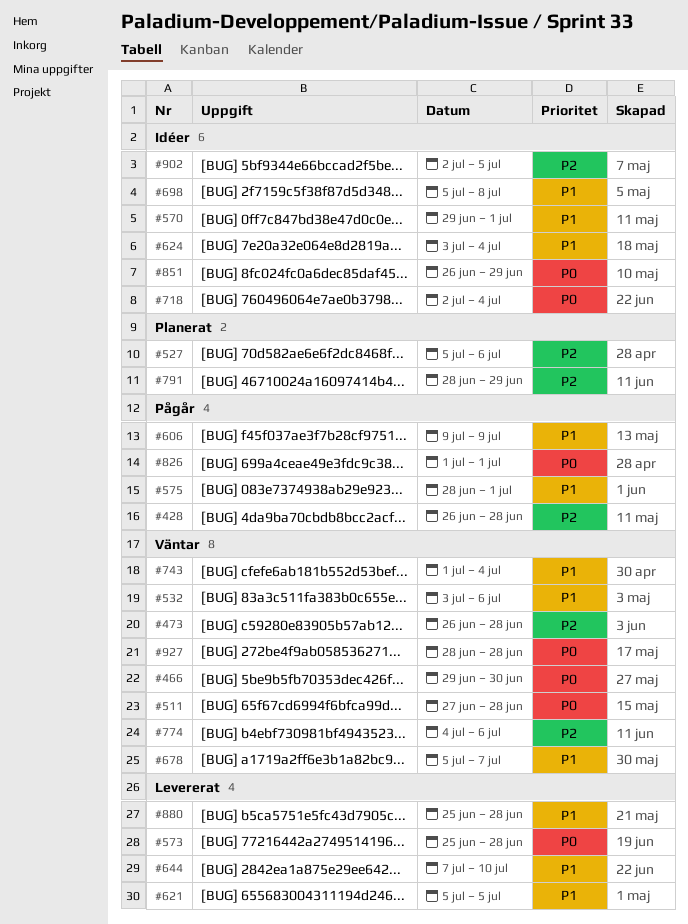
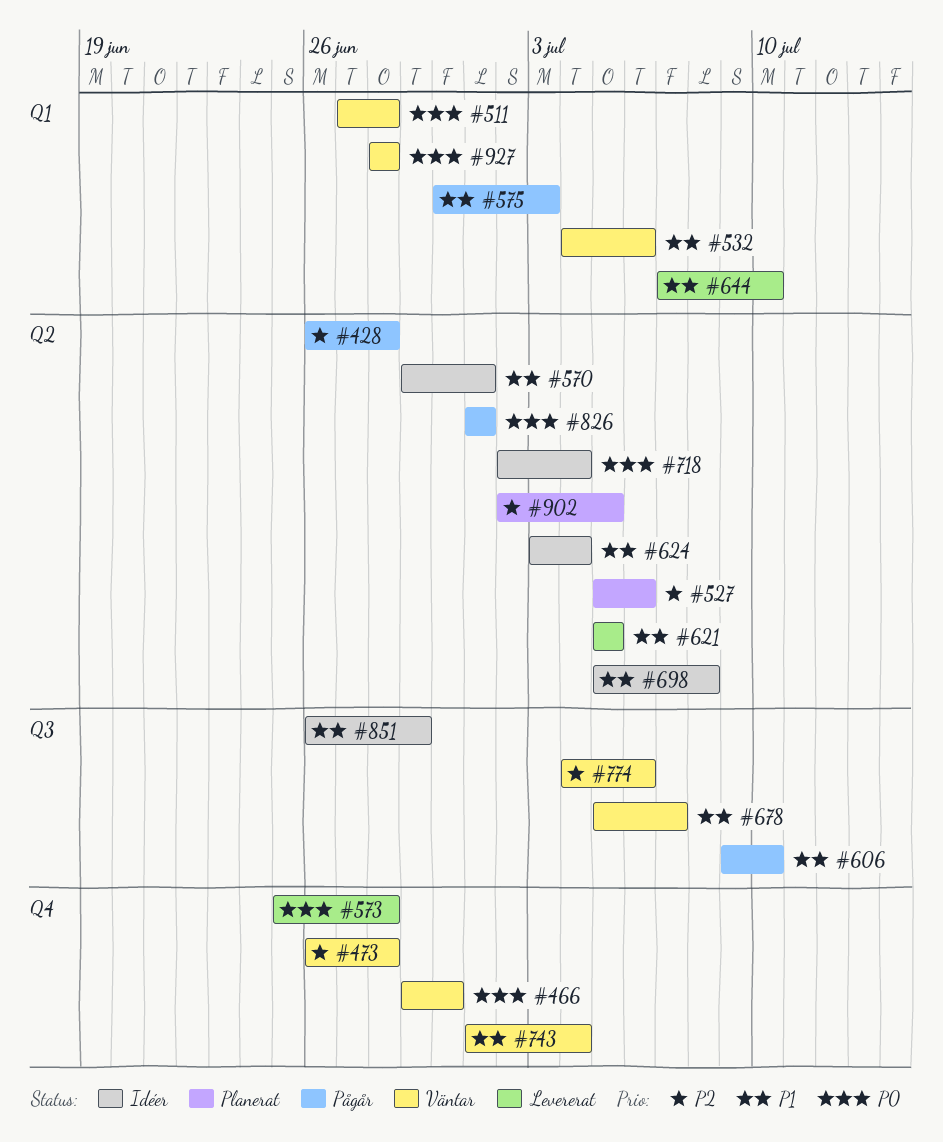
#532, start: Jul 3 -> Jul 4
#575, start: Jun 28 -> Jun 30
#575, due: Jul 1 -> Jul 3
#606, due: Jul 9 -> Jul 10
#791: present -> none
#851, priority: P0 -> P1
#880: present -> none
#902, status: Idéer -> Planerat

